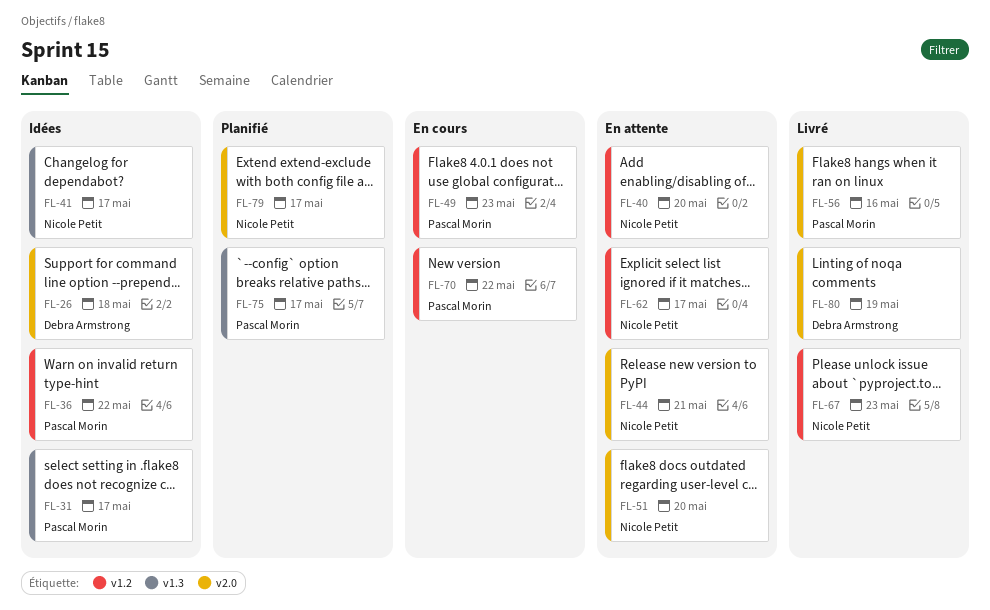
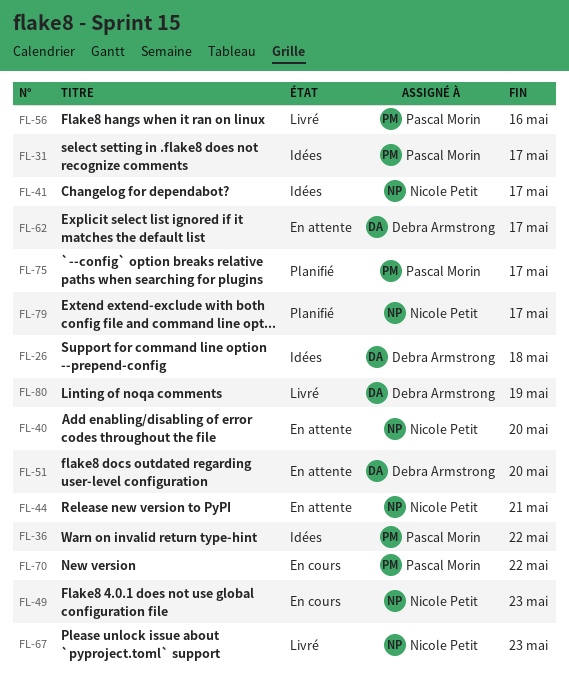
FL-49, owner: Pascal Morin -> Nicole Petit
FL-51, owner: Nicole Petit -> Debra Armstrong
FL-62, owner: Nicole Petit -> Debra Armstrong

